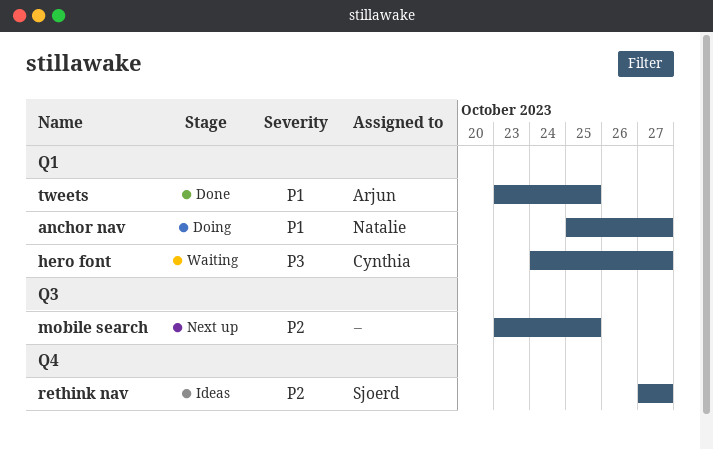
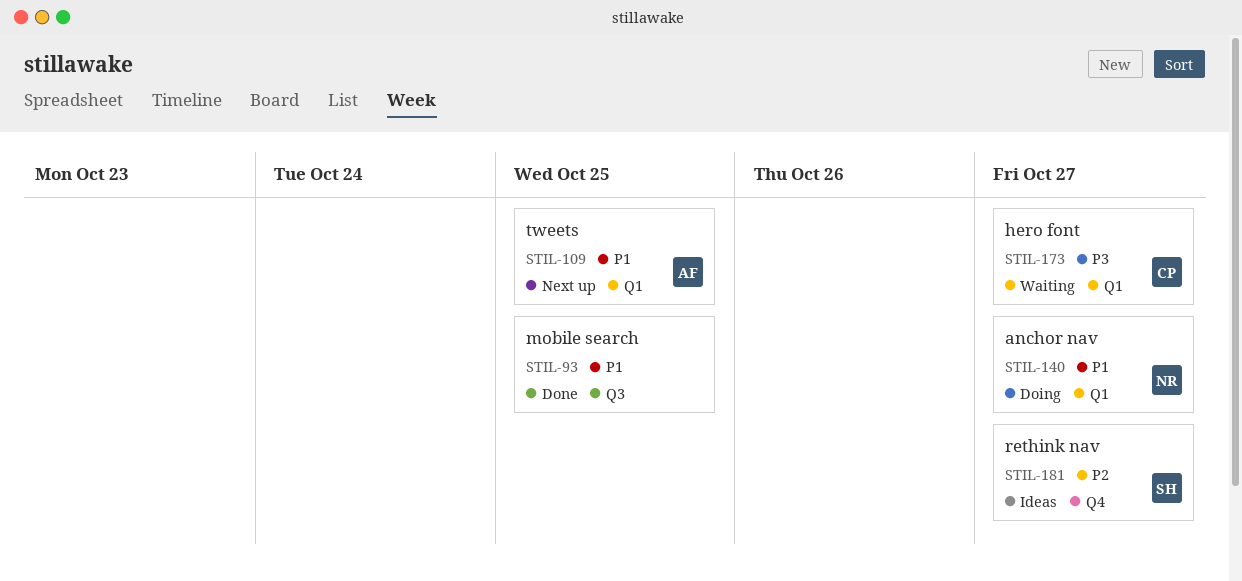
mobile search, status: Next up -> Done
mobile search, priority: P2 -> P1
tweets, status: Done -> Next up

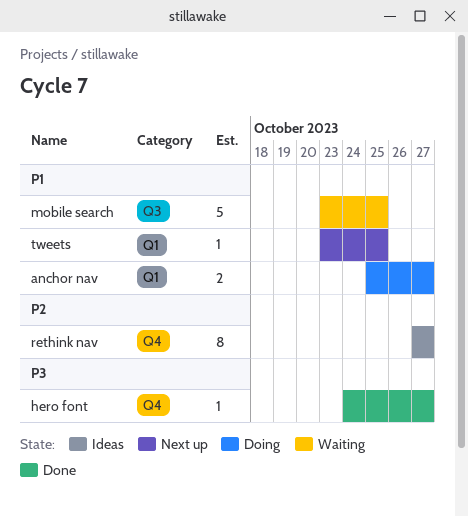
hero font, status: Waiting -> Done
hero font, label: Q1 -> Q4
mobile search, status: Done -> Waiting

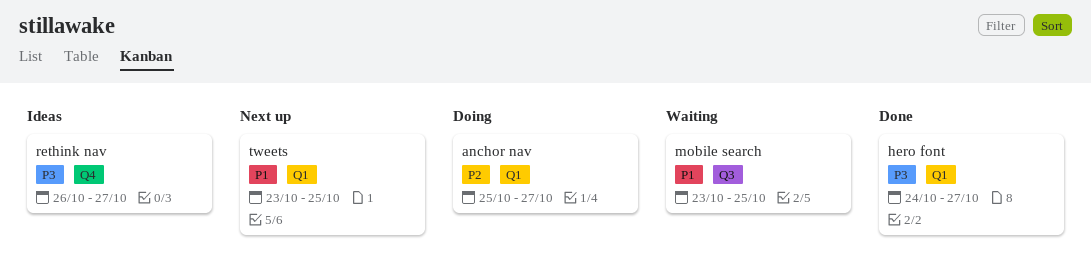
anchor nav, priority: P1 -> P2
hero font, label: Q4 -> Q1
rethink nav, priority: P2 -> P3
rethink nav, start: Oct 27 -> Oct 26

